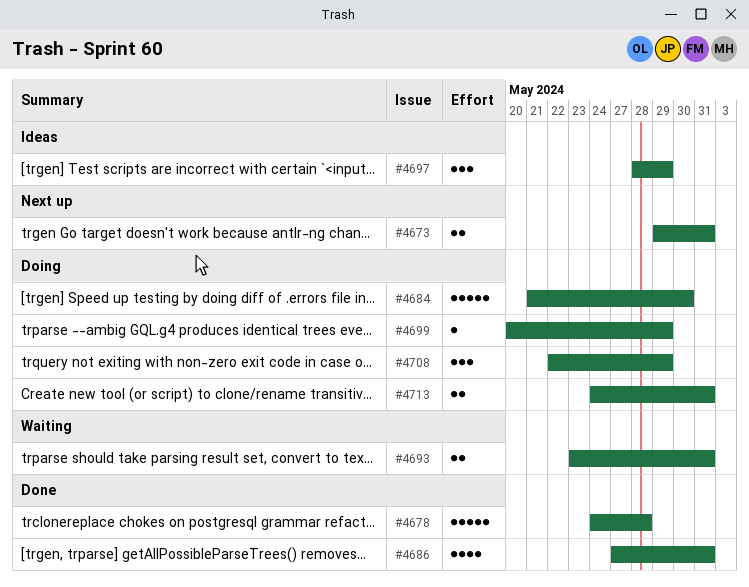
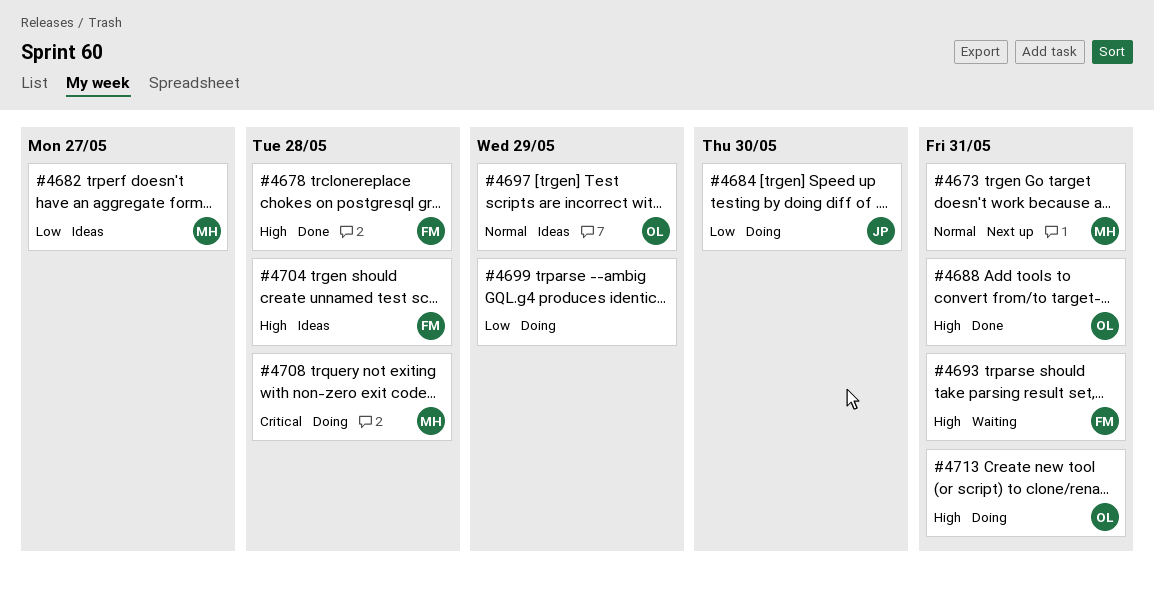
#4682: none -> present
#4686: present -> none
#4688: none -> present
#4704: none -> present
#4708, due: May 29 -> May 28

